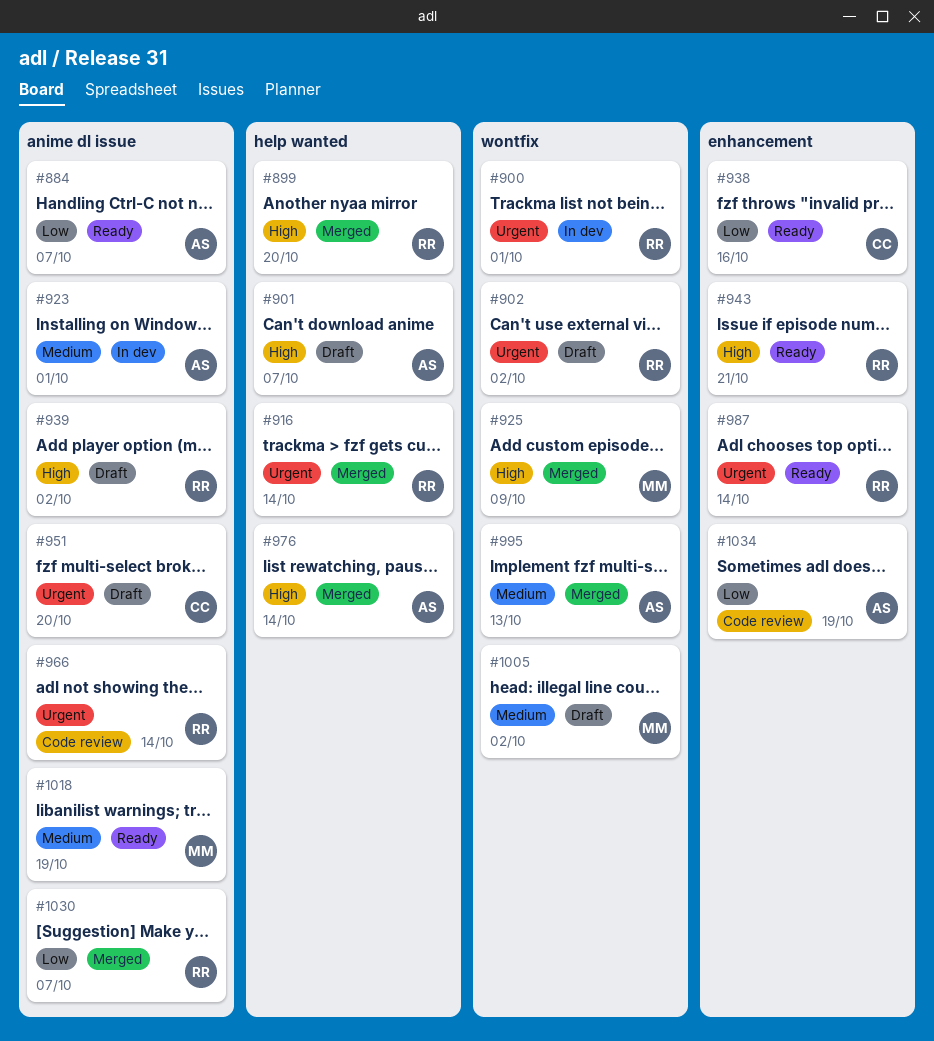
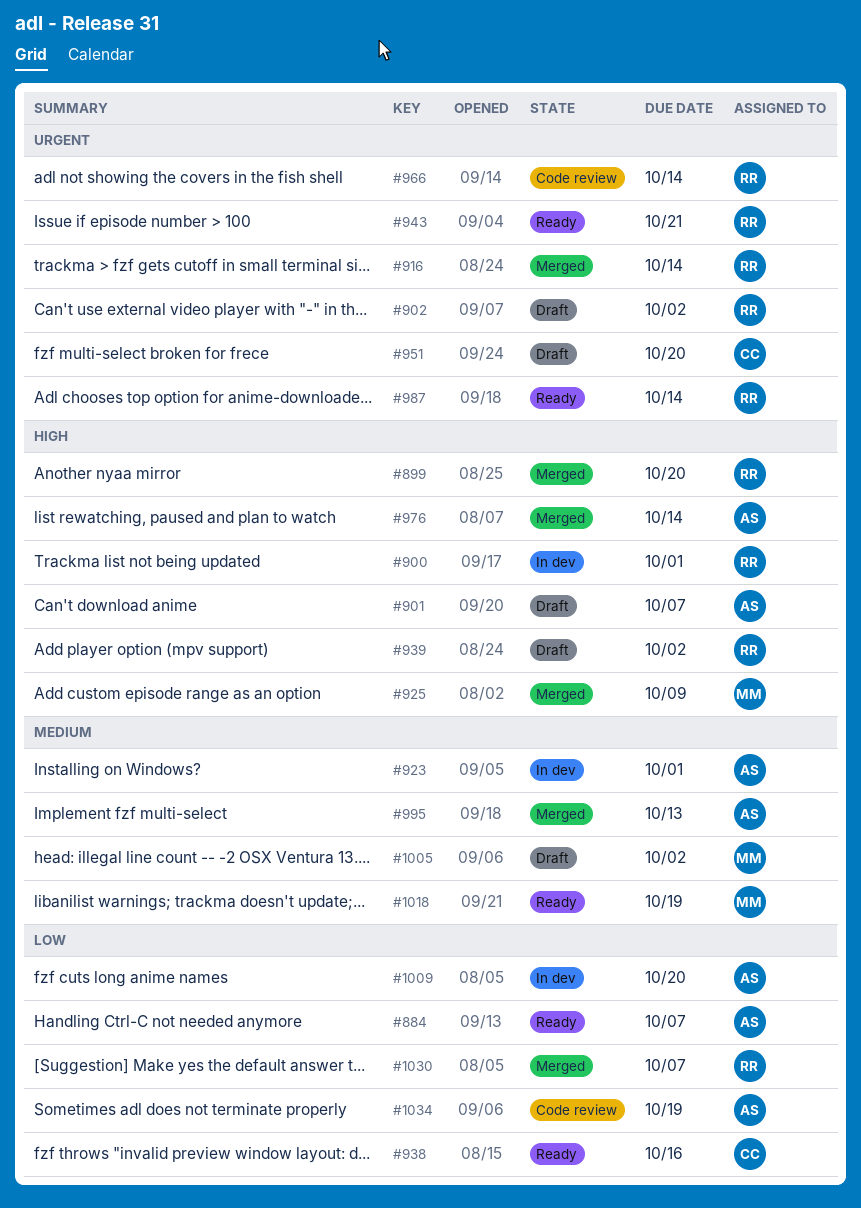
#900, priority: Urgent -> High
#943, priority: High -> Urgent
#1009: none -> present

